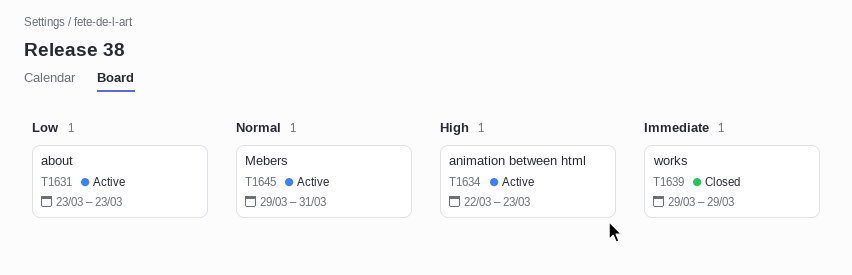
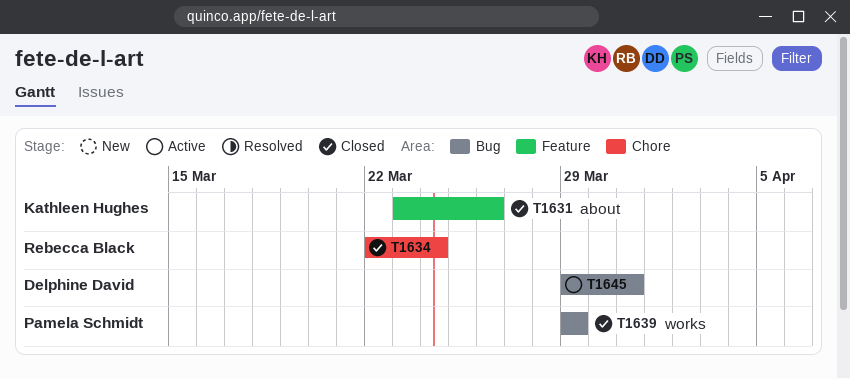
T1631, status: Active -> Closed
T1631, due: Mar 23 -> Mar 26
T1634, status: Active -> Closed
T1634, due: Mar 23 -> Mar 24

